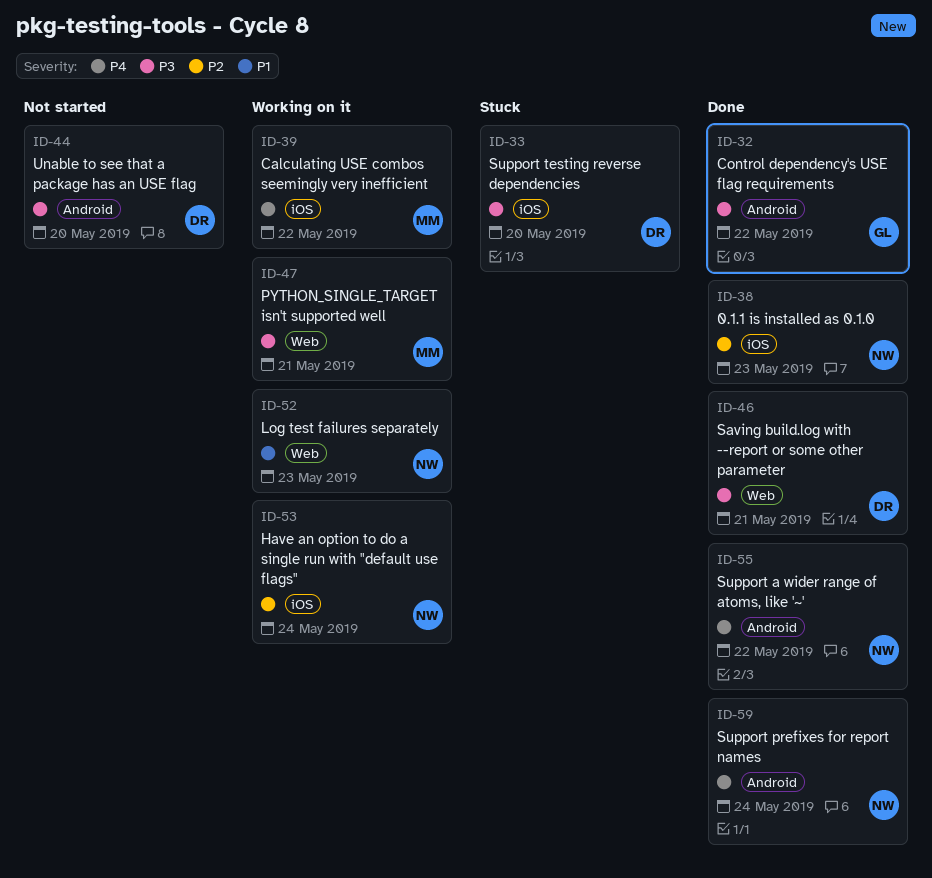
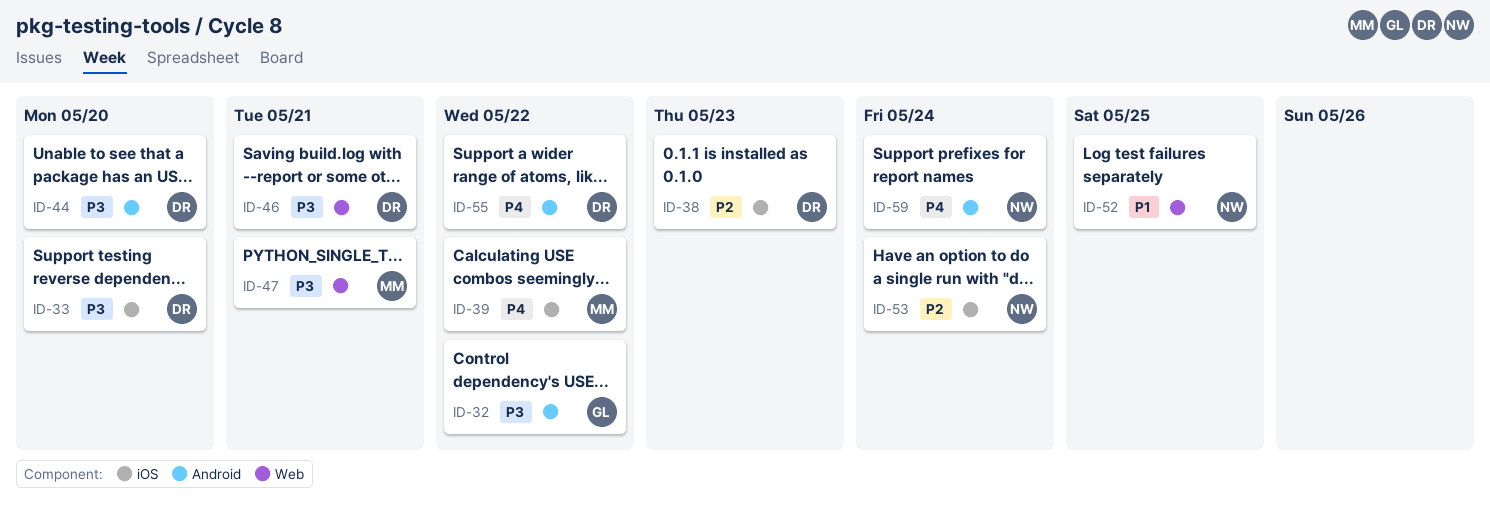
ID-38, owner: NW -> DR
ID-52, due: May 23 -> May 25
ID-55, owner: NW -> DR

